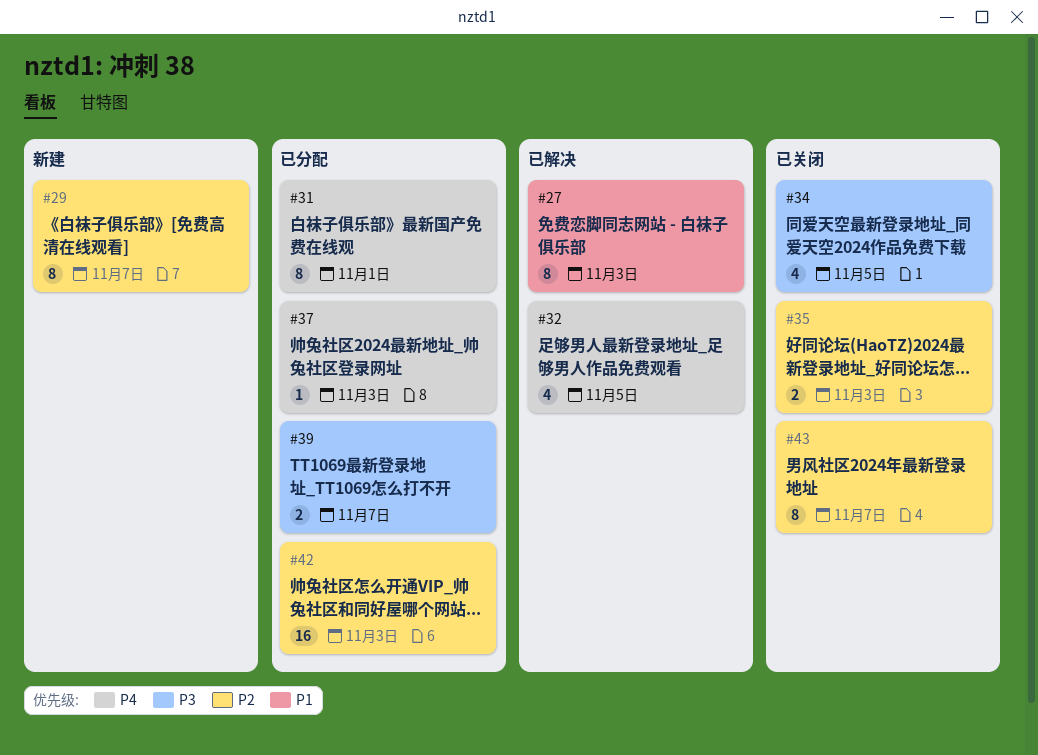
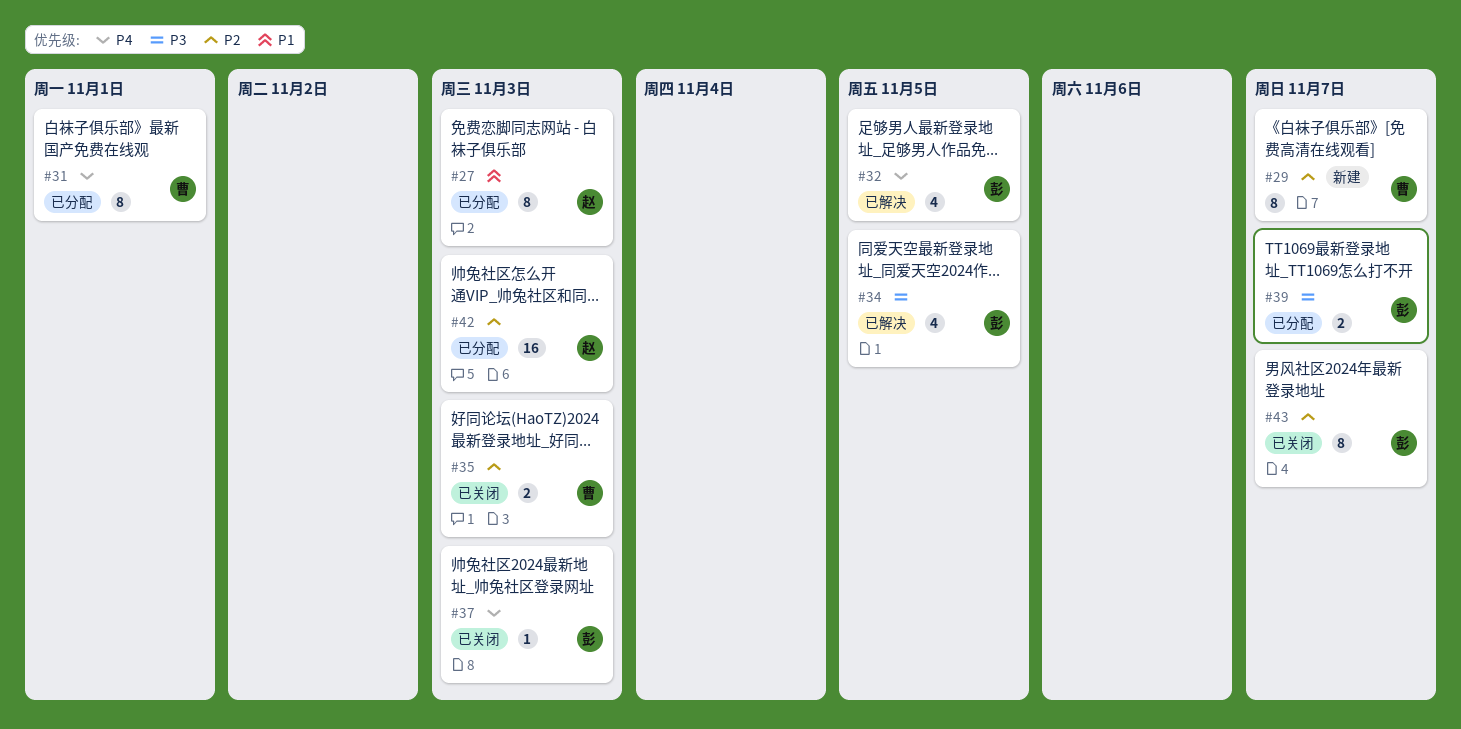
#27, status: 已解决 -> 已分配
#34, status: 已关闭 -> 已解决
#37, status: 已分配 -> 已关闭

